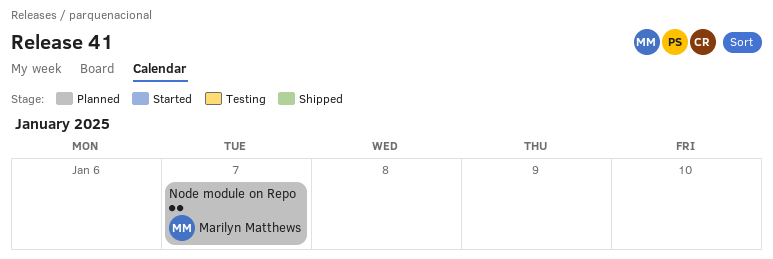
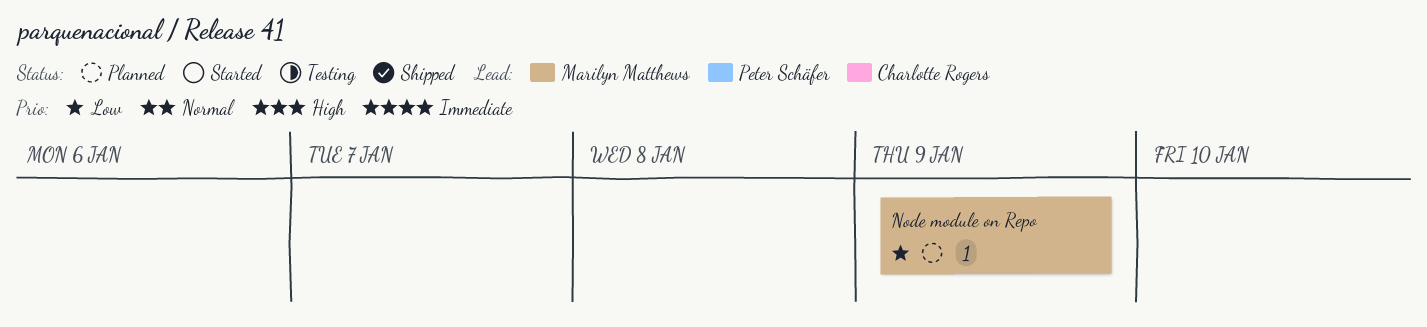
Node module on Repo, estimate: 2 -> 1
Node module on Repo, due: Jan 7 -> Jan 9

